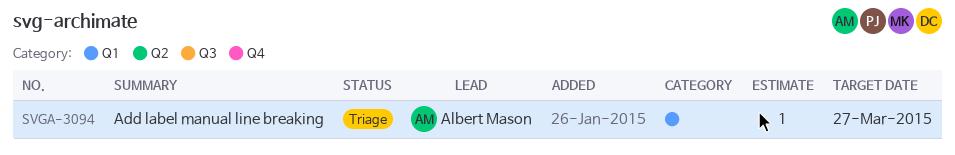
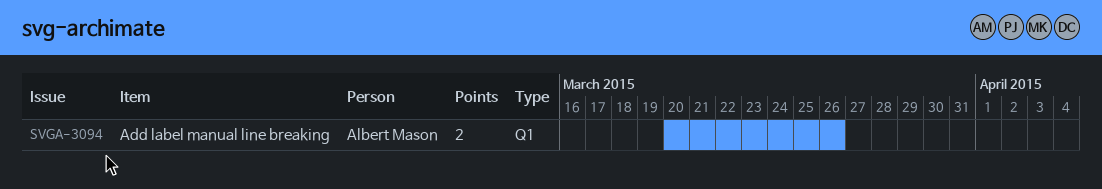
SVGA-3094, estimate: 1 -> 2
SVGA-3094, due: Mar 27 -> Mar 26

